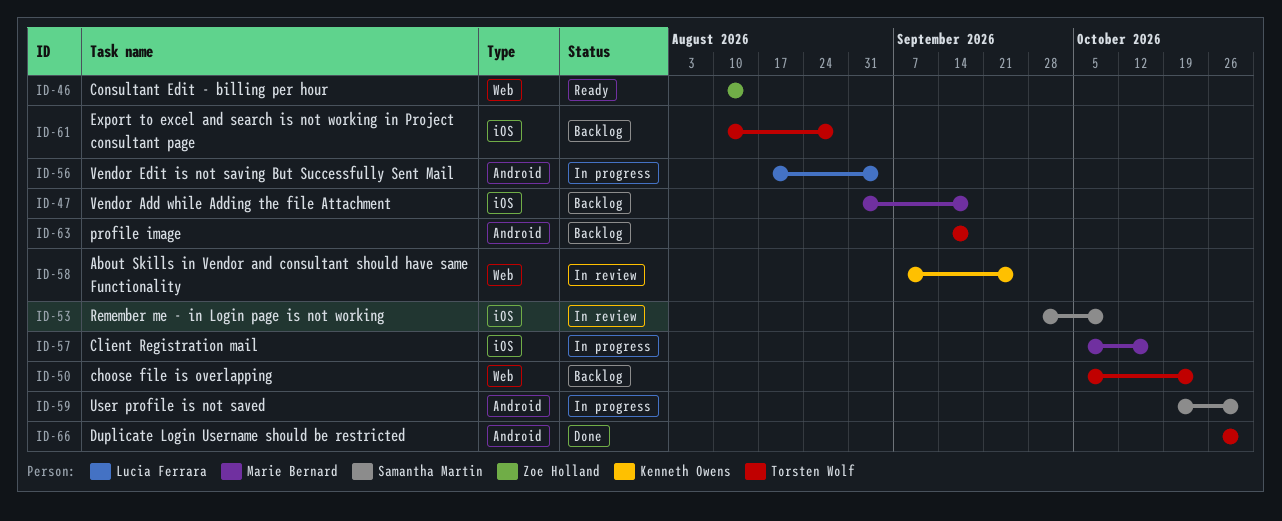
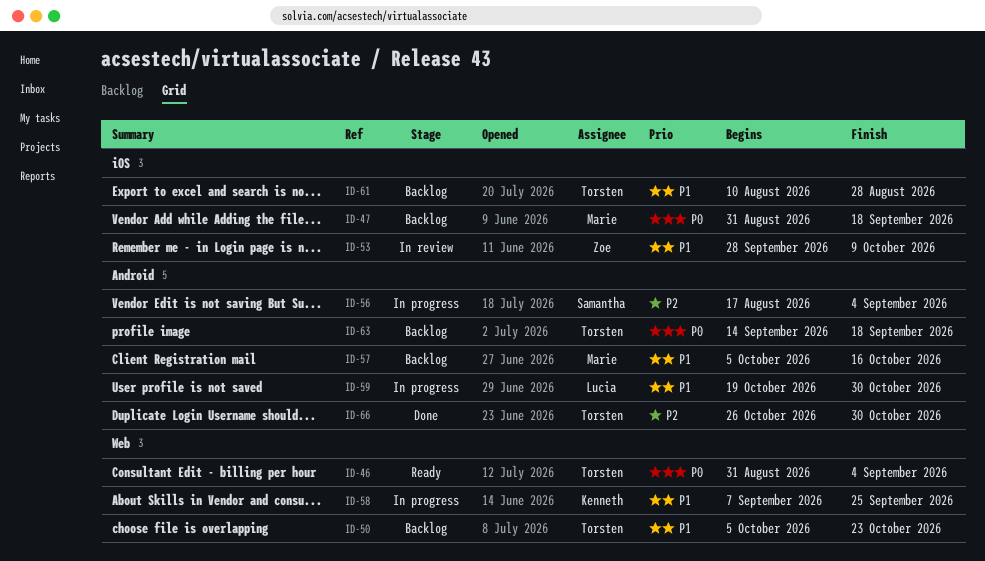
ID-46, owner: Zoe Holland -> Torsten Wolf
ID-46, start: Aug 10 -> Aug 31
ID-46, due: Aug 14 -> Sep 4
ID-53, owner: Samantha Martin -> Zoe Holland
ID-56, owner: Lucia Ferrara -> Samantha Martin
ID-57, status: In progress -> Backlog
ID-57, label: iOS -> Android
ID-58, status: In review -> In progress
ID-59, owner: Samantha Martin -> Lucia Ferrara

